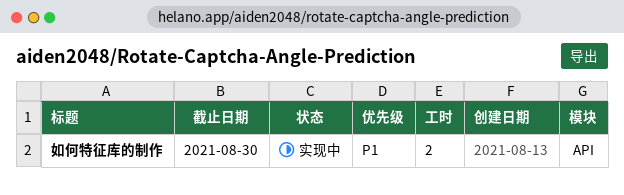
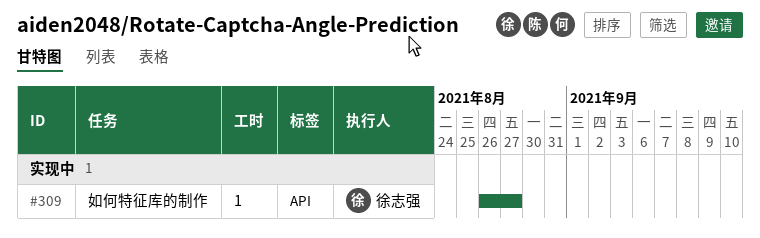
如何特征库的制作, estimate: 2 -> 1
如何特征库的制作, due: Aug 30 -> Aug 27

